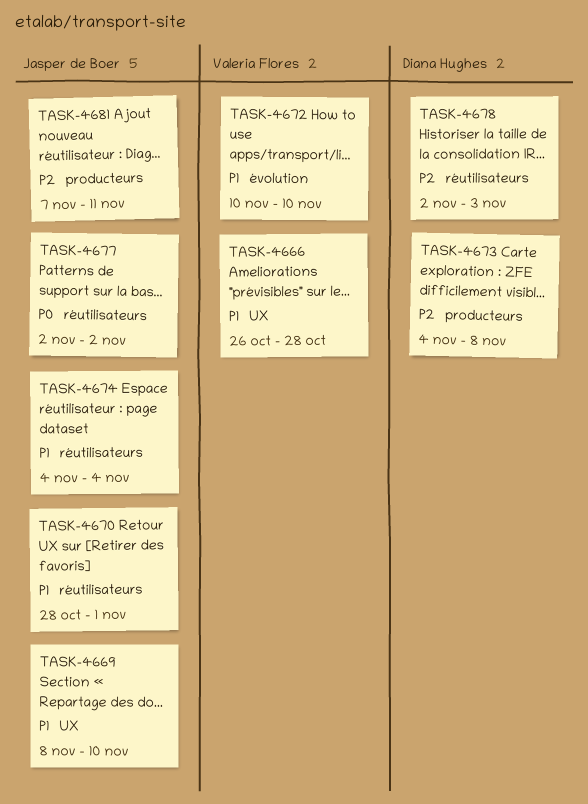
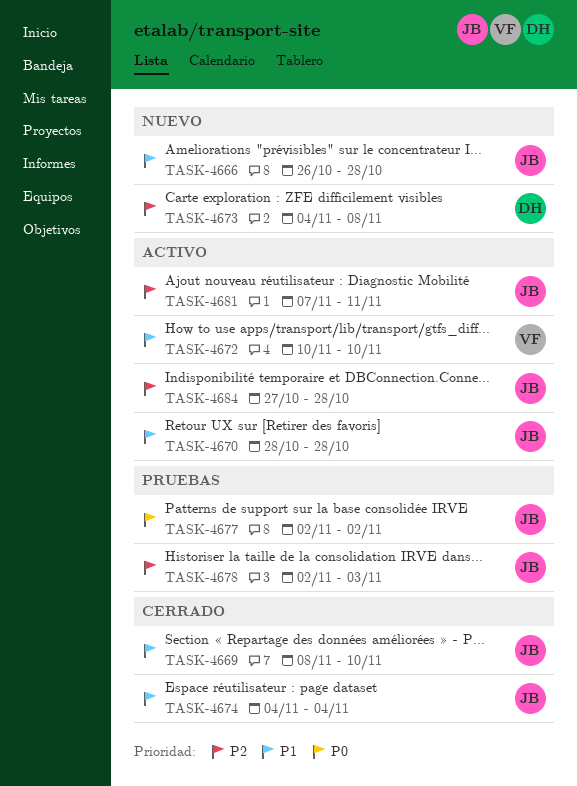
TASK-4666, owner: Valeria Flores -> Jasper de Boer
TASK-4670, due: Nov 1 -> Oct 28
TASK-4678, owner: Diana Hughes -> Jasper de Boer
TASK-4684: none -> present

